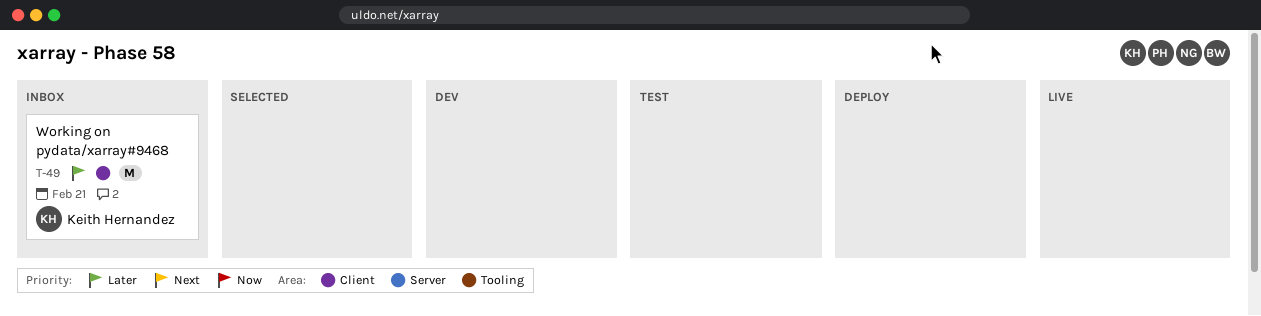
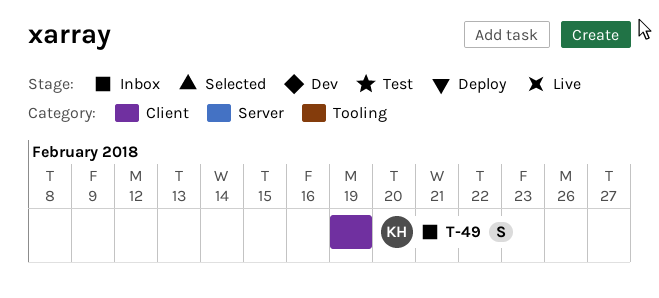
T-49, estimate: M -> S
T-49, due: Feb 21 -> Feb 19

